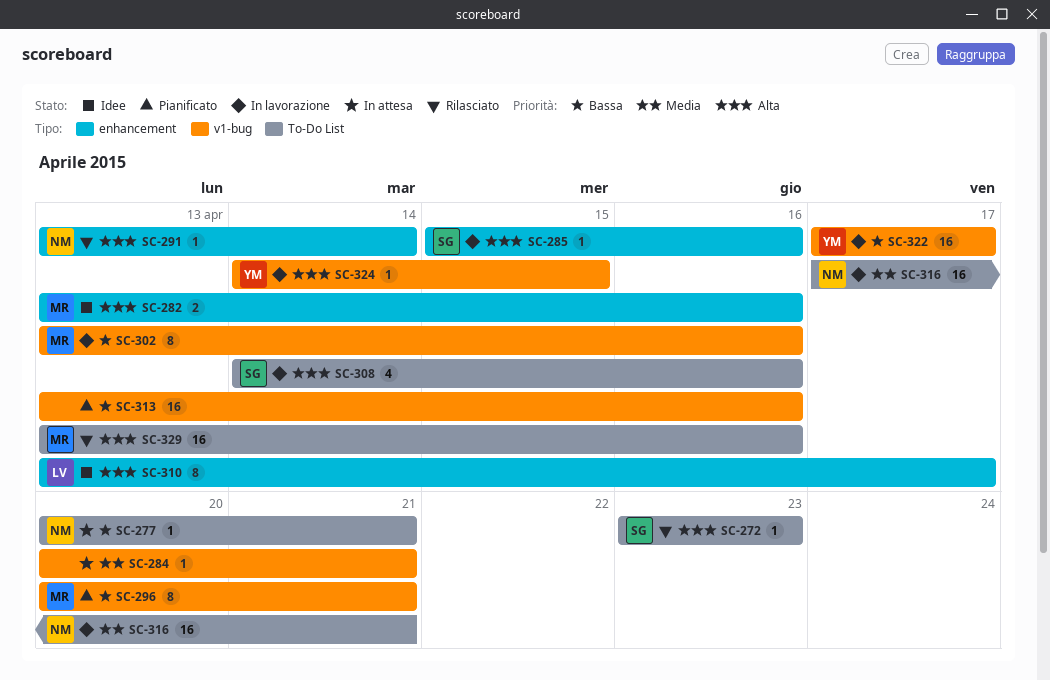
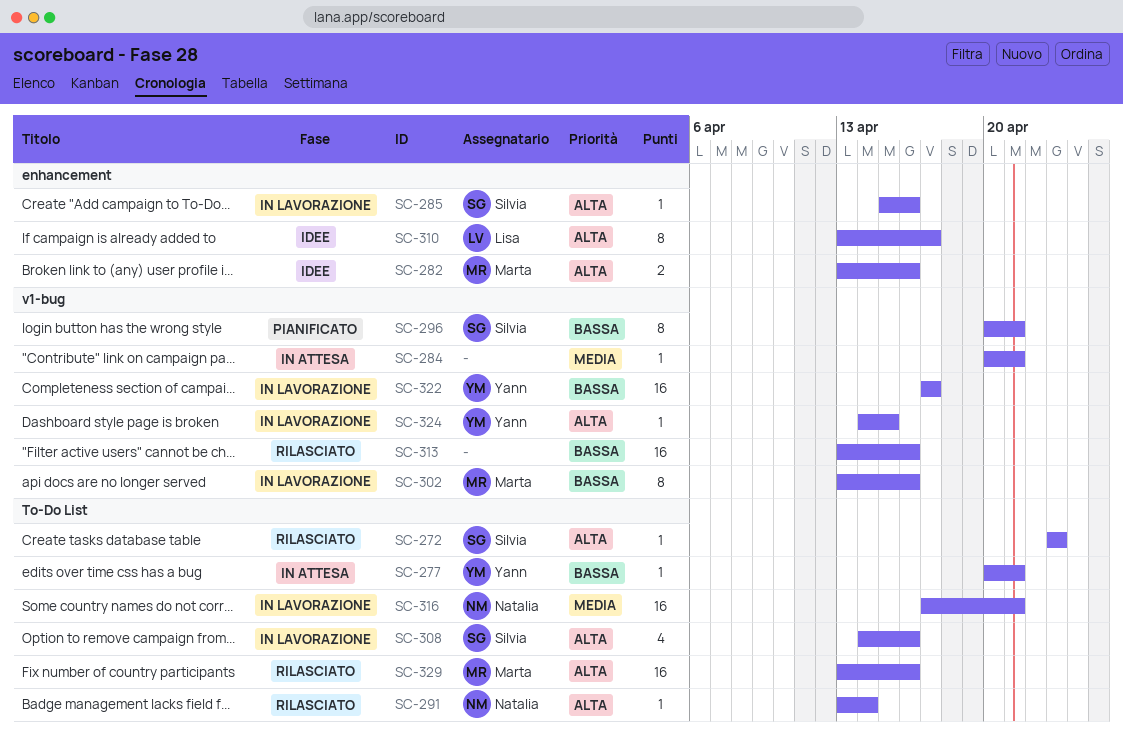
SC-277, owner: Natalia -> Yann
SC-291, label: enhancement -> To-Do List
SC-296, owner: Marta -> Silvia
SC-313, status: Pianificato -> Rilasciato

